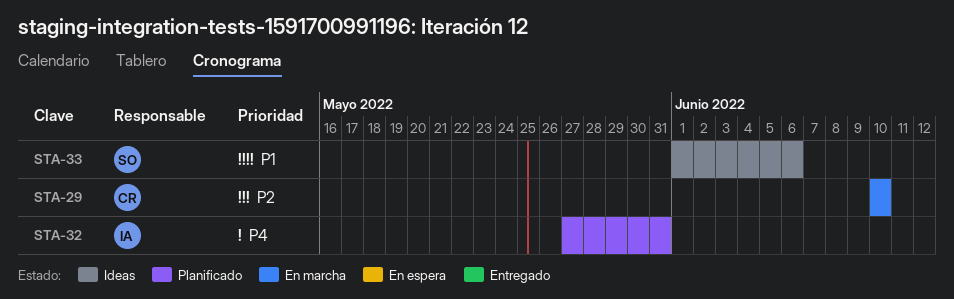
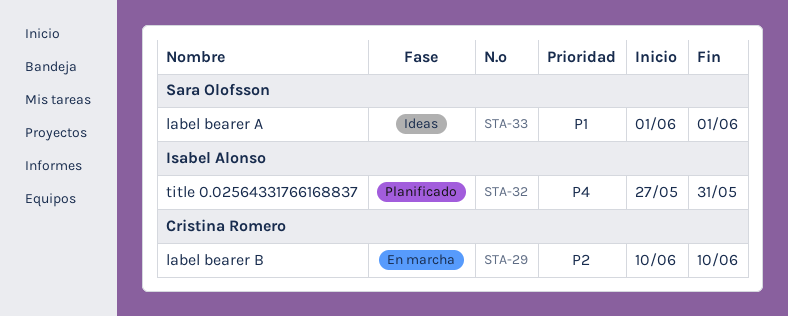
STA-33, due: Jun 6 -> Jun 1

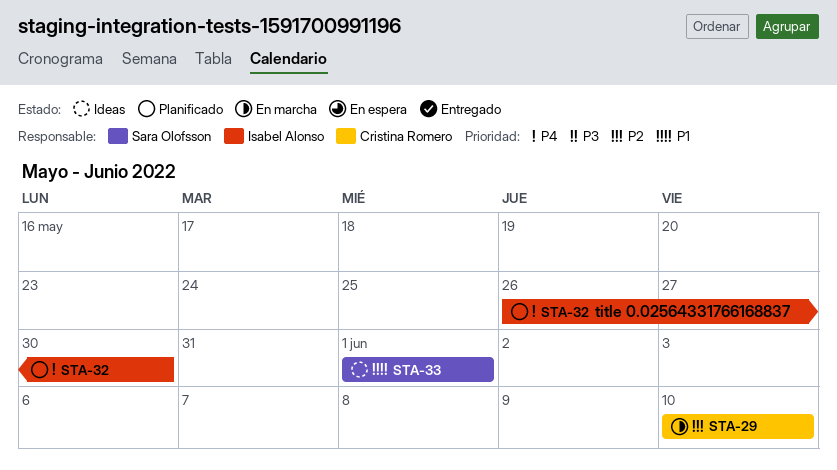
STA-32, start: May 27 -> May 26
STA-32, due: May 31 -> May 30

